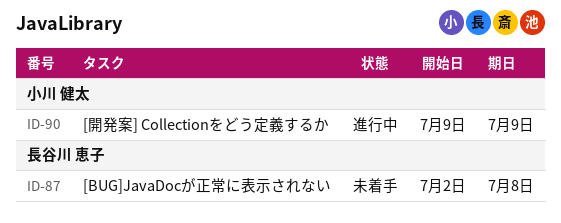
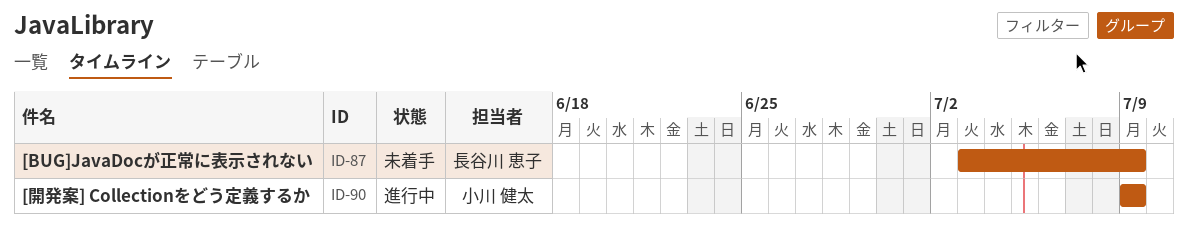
ID-87, start: Jul 2 -> Jul 3
ID-87, due: Jul 8 -> Jul 9

